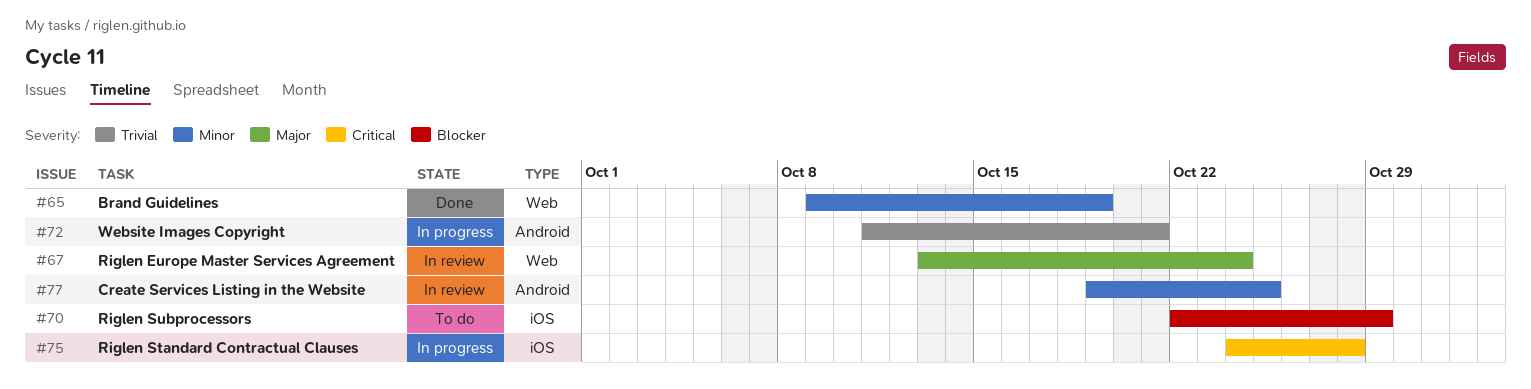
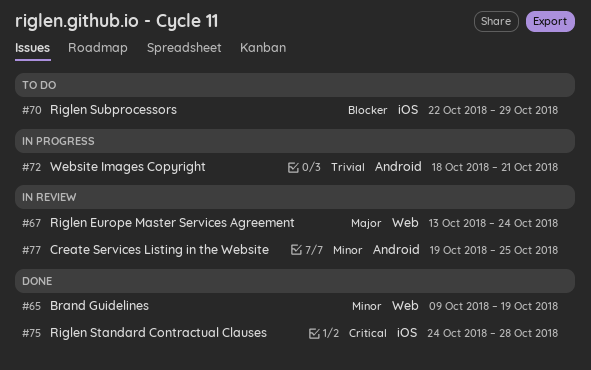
#72, start: Oct 11 -> Oct 18
#75, status: In progress -> Done

